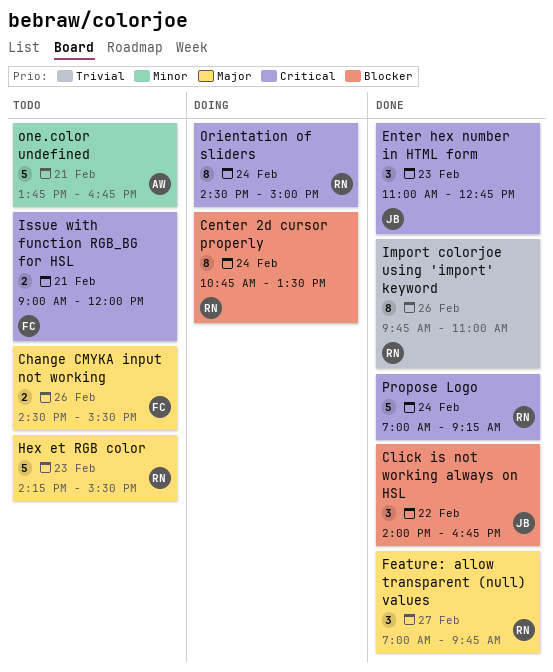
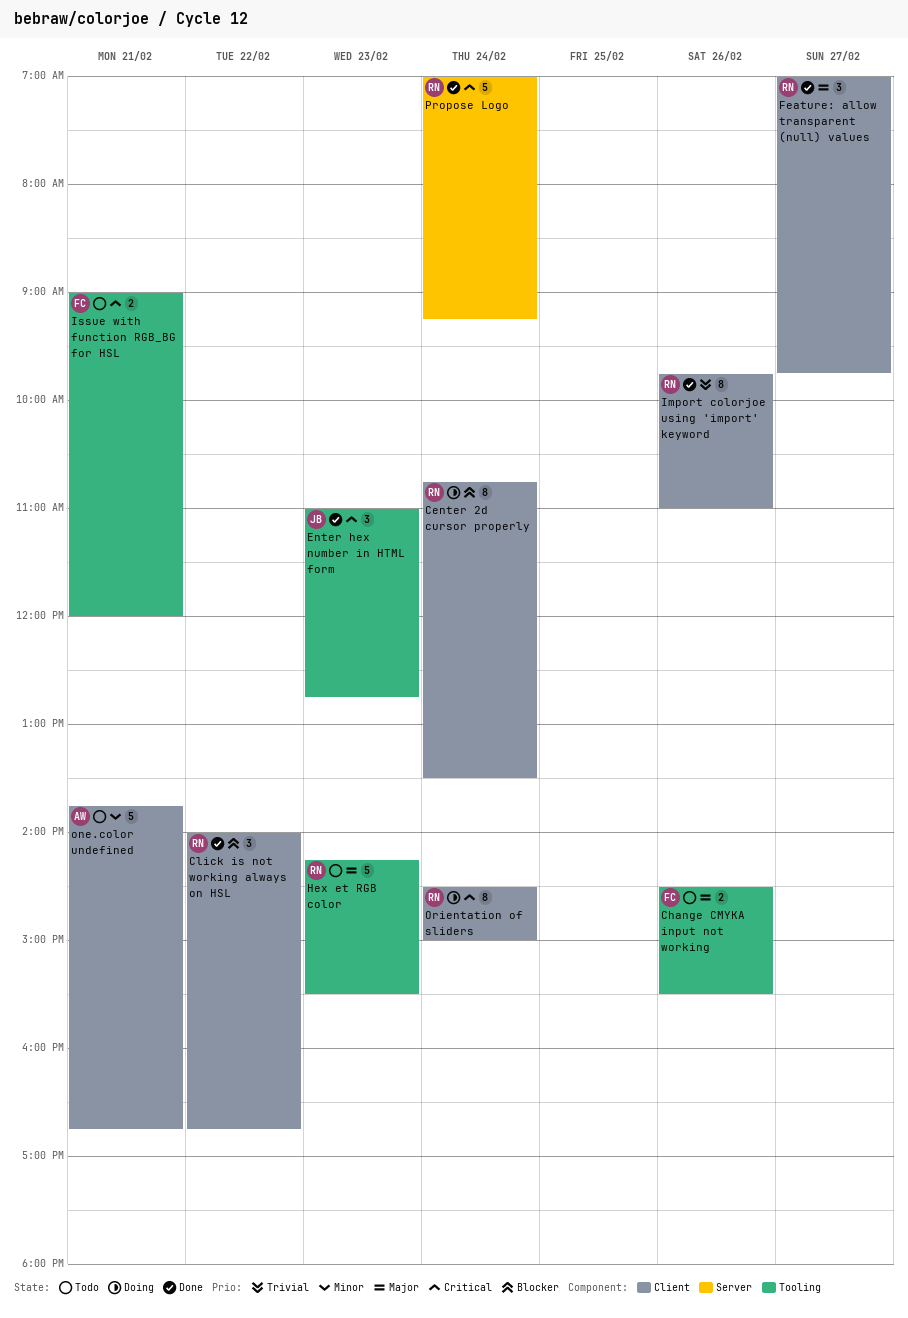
Click is not working always on HSL, owner: JB -> RN

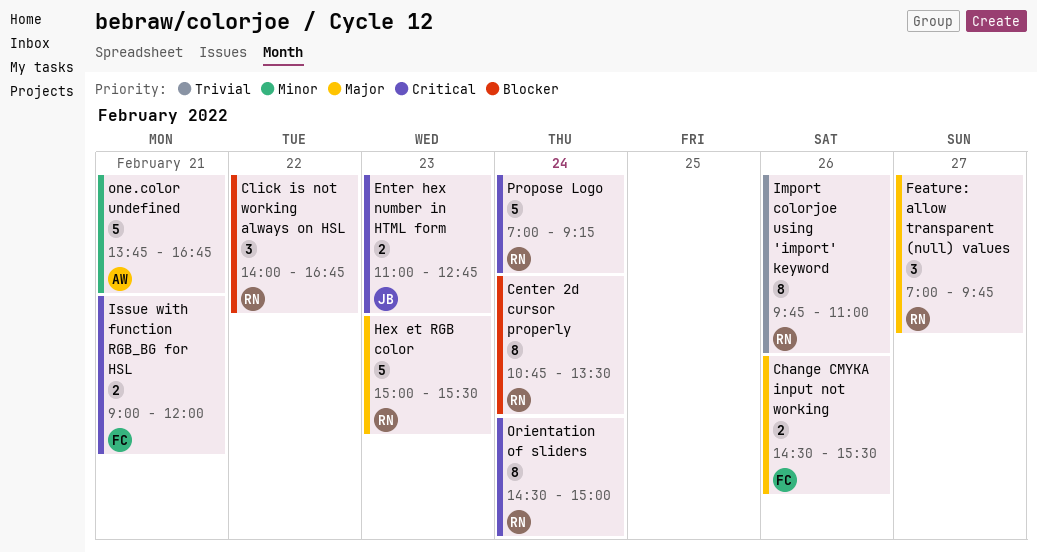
Enter hex number in HTML form, estimate: 3 -> 2
Hex et RGB color, begins: 14:15 -> 15:00

